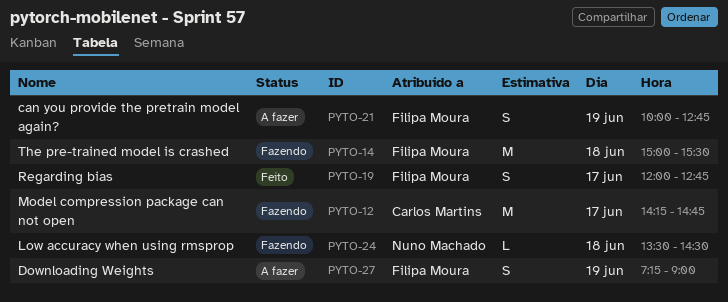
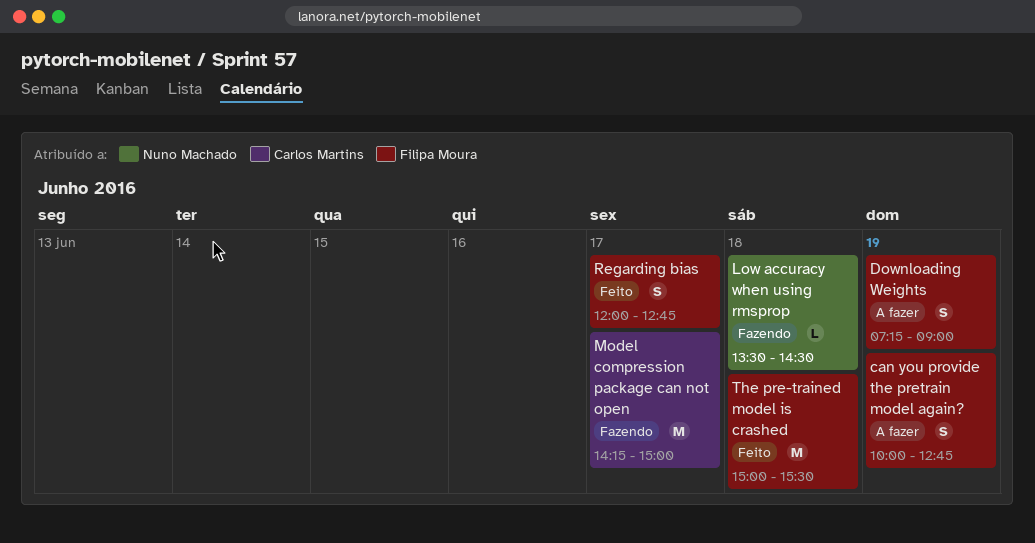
Model compression package can not open, ends: 14:45 -> 15:00
The pre-trained model is crashed, status: Fazendo -> Feito

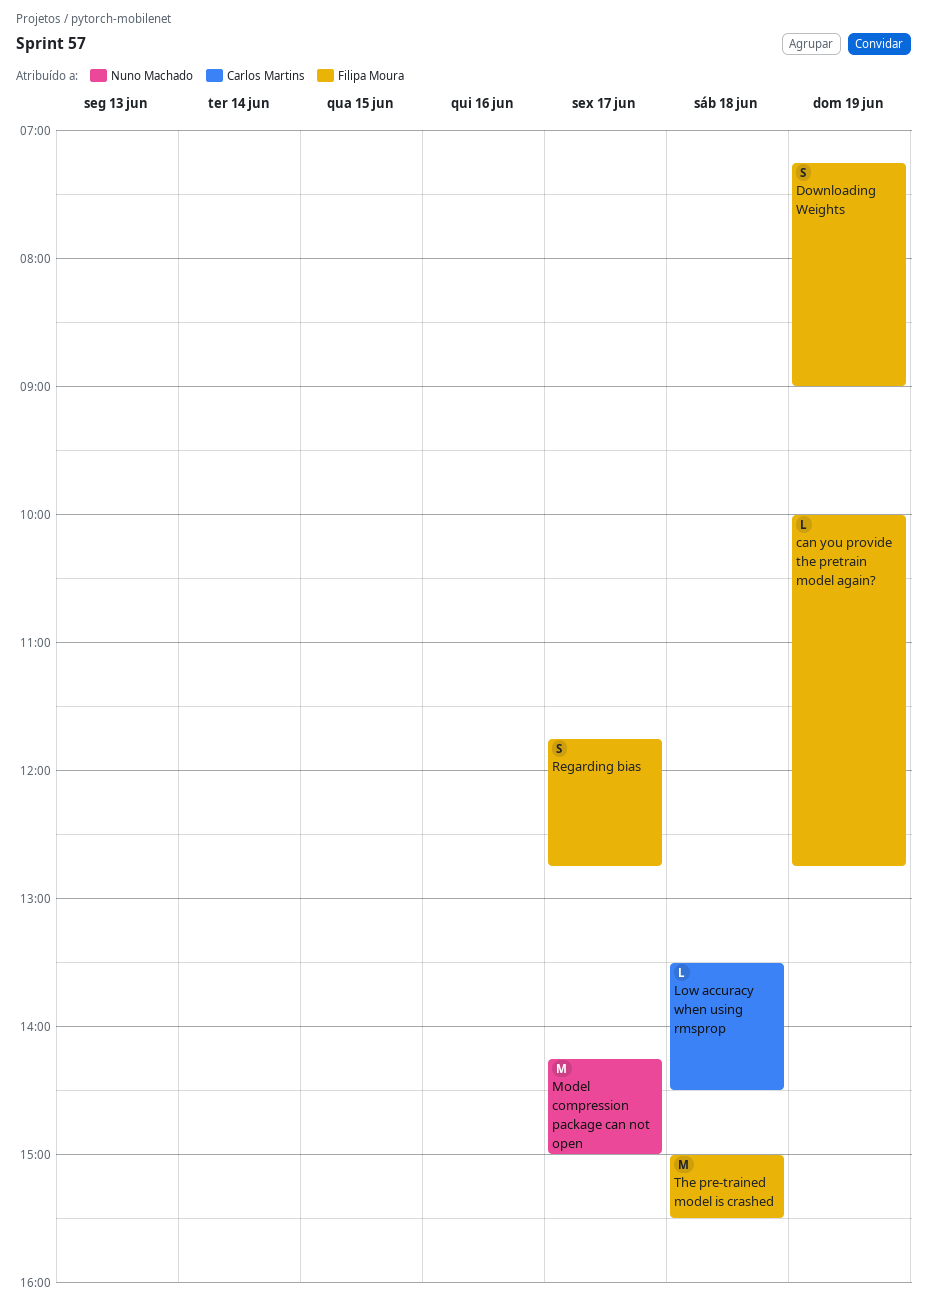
can you provide the pretrain model again?, estimate: S -> L
Low accuracy when using rmsprop, owner: Nuno Machado -> Carlos Martins
Model compression package can not open, owner: Carlos Martins -> Nuno Machado
Regarding bias, begins: 12:00 -> 11:45

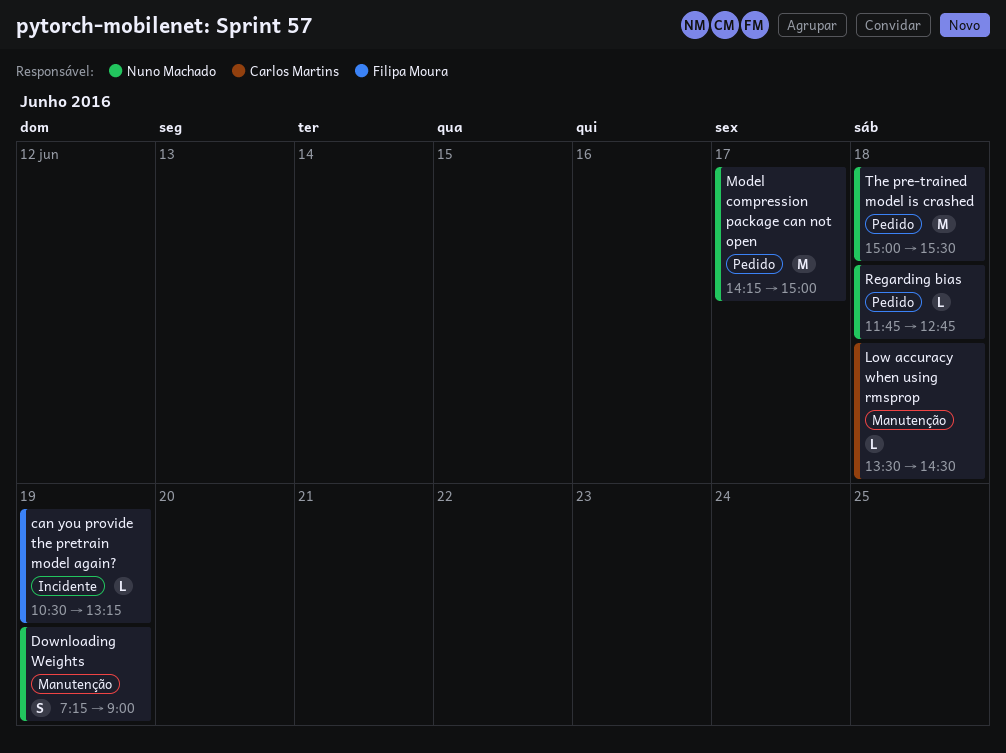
can you provide the pretrain model again?, begins: 10:00 -> 10:30
can you provide the pretrain model again?, ends: 12:45 -> 13:15
Downloading Weights, owner: Filipa Moura -> Nuno Machado
Regarding bias, owner: Filipa Moura -> Nuno Machado
Regarding bias, estimate: S -> L
Regarding bias, day: Jun 17 -> Jun 18
The pre-trained model is crashed, owner: Filipa Moura -> Nuno Machado

